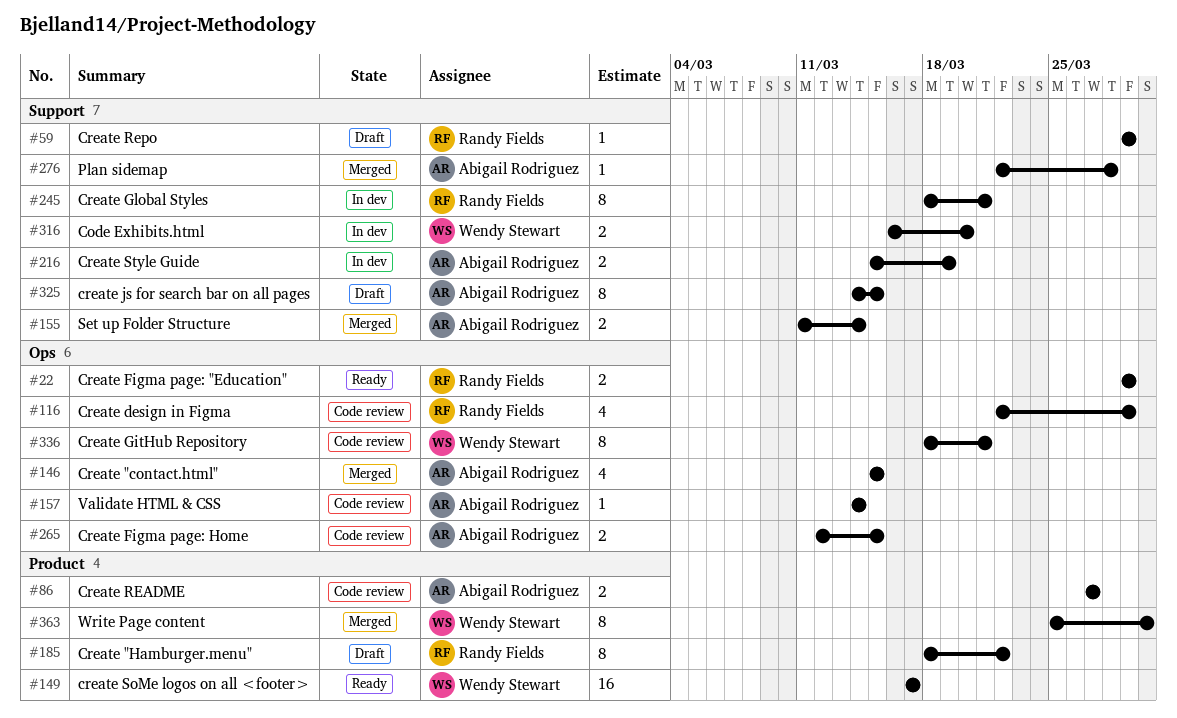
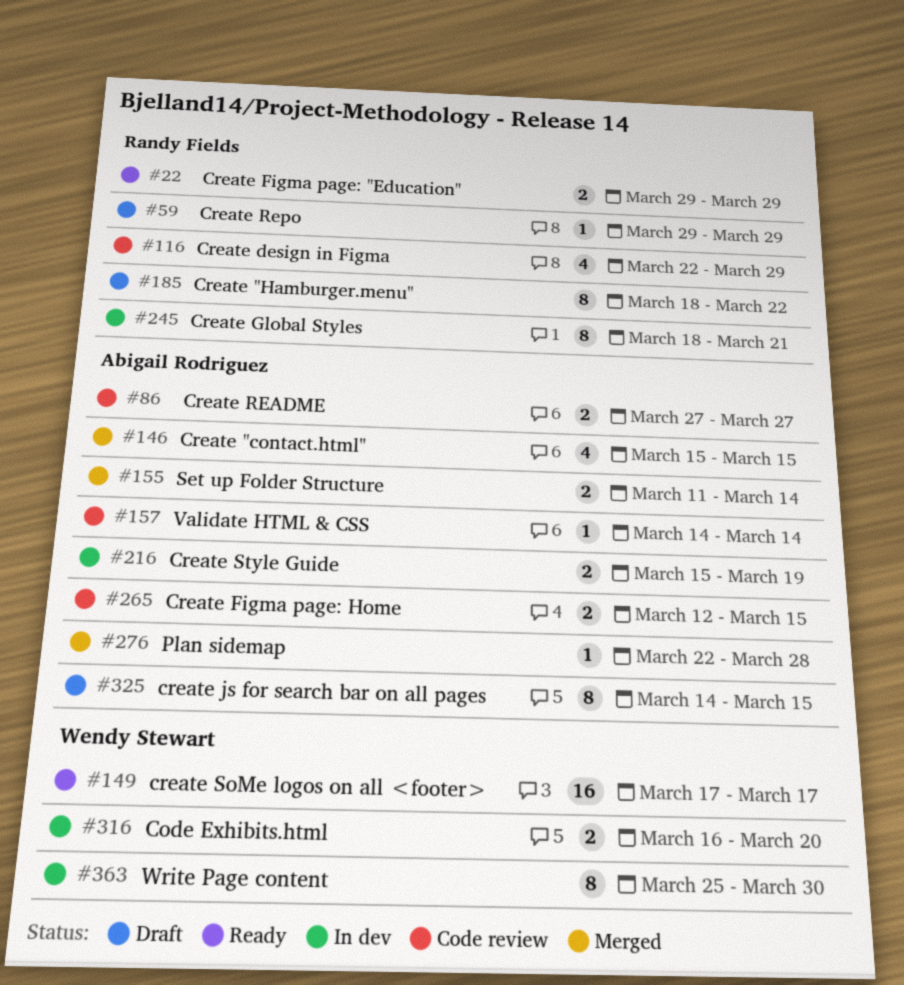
#336: present -> none
#363, status: Merged -> In dev

